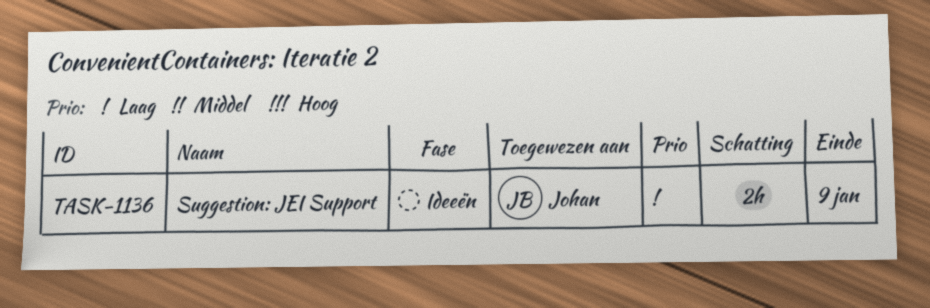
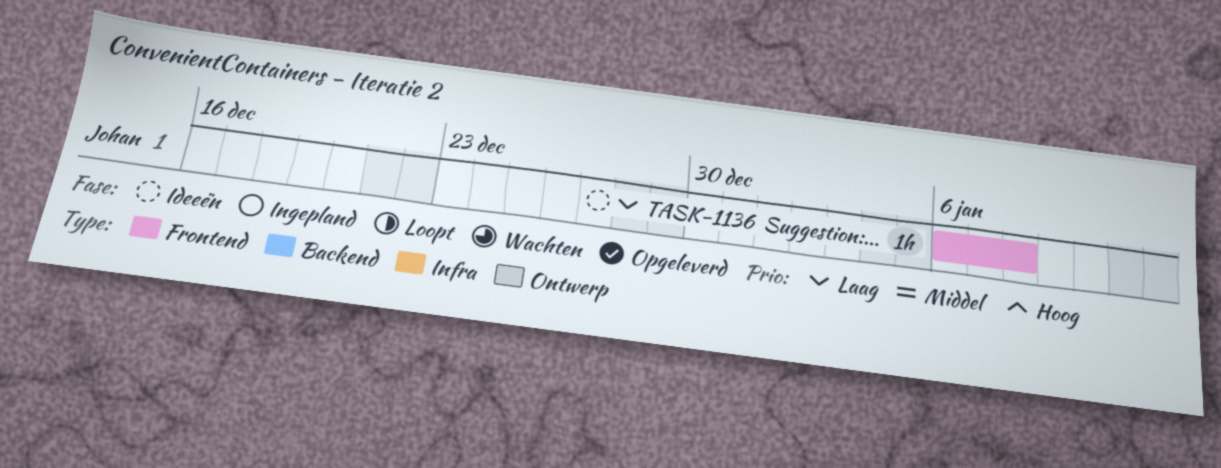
TASK-1136, estimate: 2h -> 1h
TASK-1136, due: Jan 9 -> Jan 8

